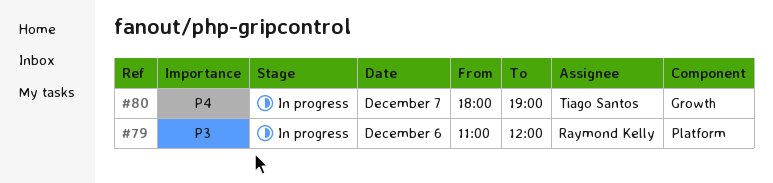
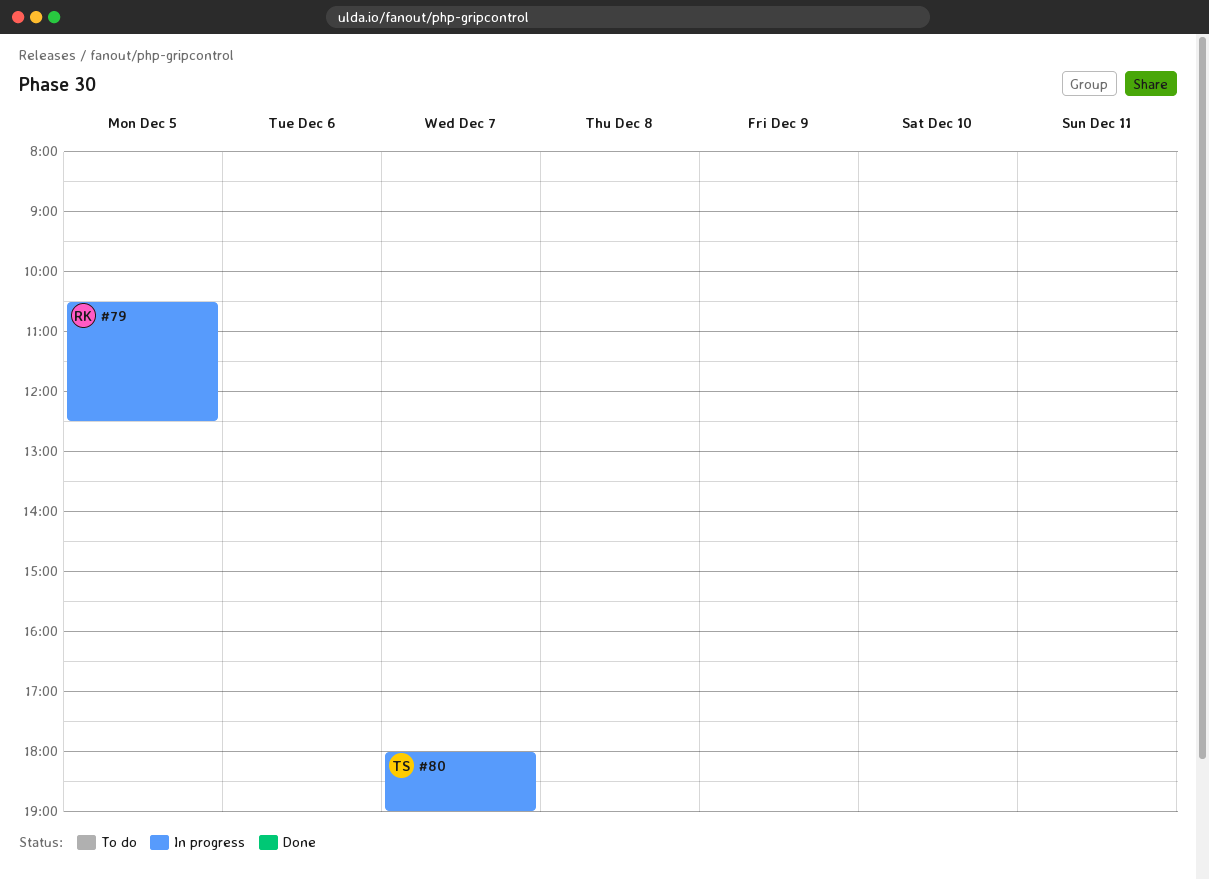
#79, day: Dec 6 -> Dec 5
#79, begins: 11:00 -> 10:30
#79, ends: 12:00 -> 12:30

